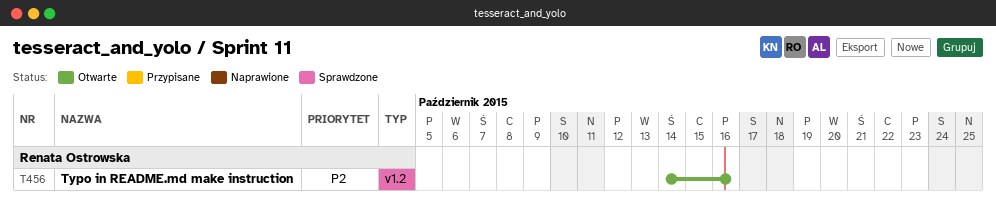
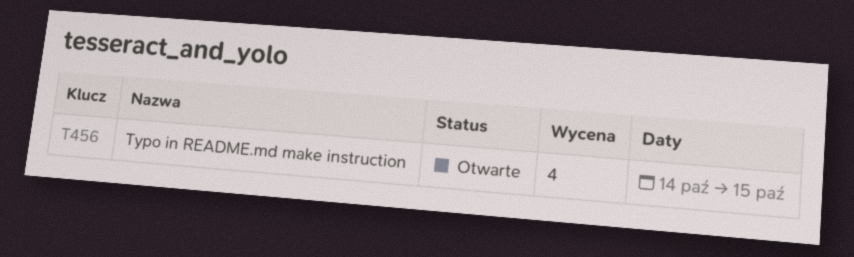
T456, due: Oct 16 -> Oct 15

